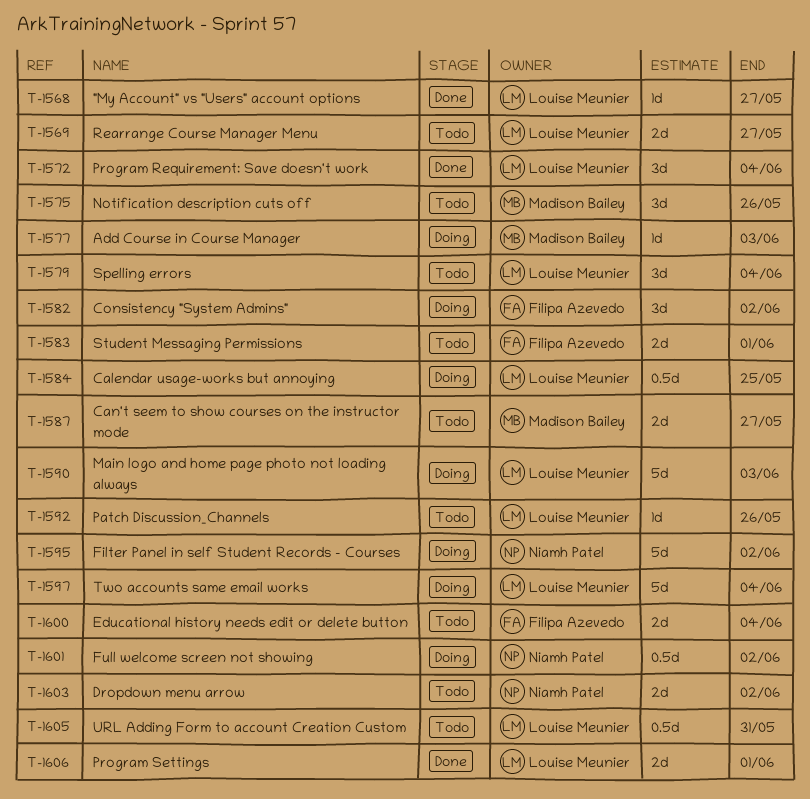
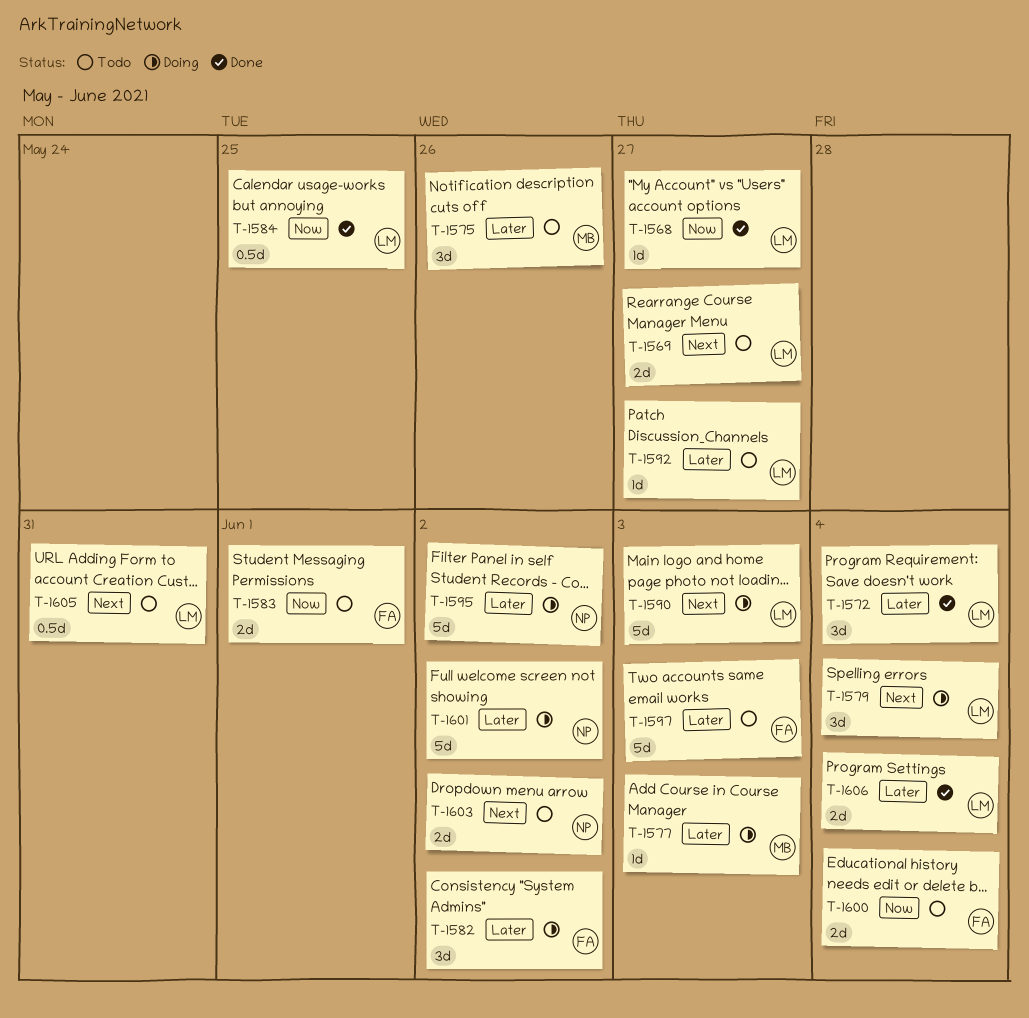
T-1579, status: Todo -> Doing
T-1584, status: Doing -> Done
T-1587: present -> none
T-1592, due: May 26 -> May 27
T-1597, status: Doing -> Todo
T-1597, owner: Louise Meunier -> Filipa Azevedo
T-1597, due: Jun 4 -> Jun 3
T-1601, estimate: 0.5d -> 5d
T-1606, due: Jun 1 -> Jun 4

